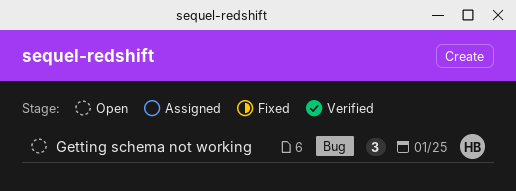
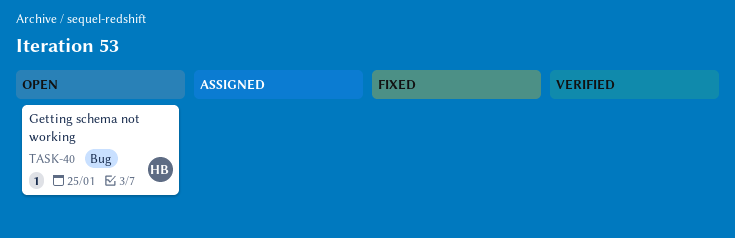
Getting schema not working, estimate: 3 -> 1

